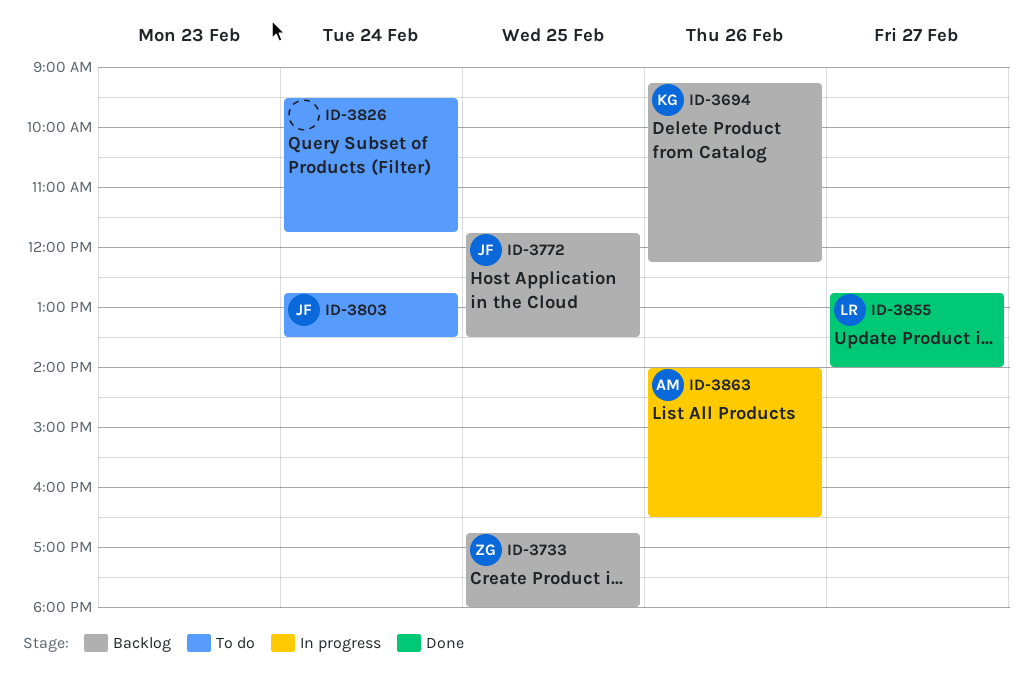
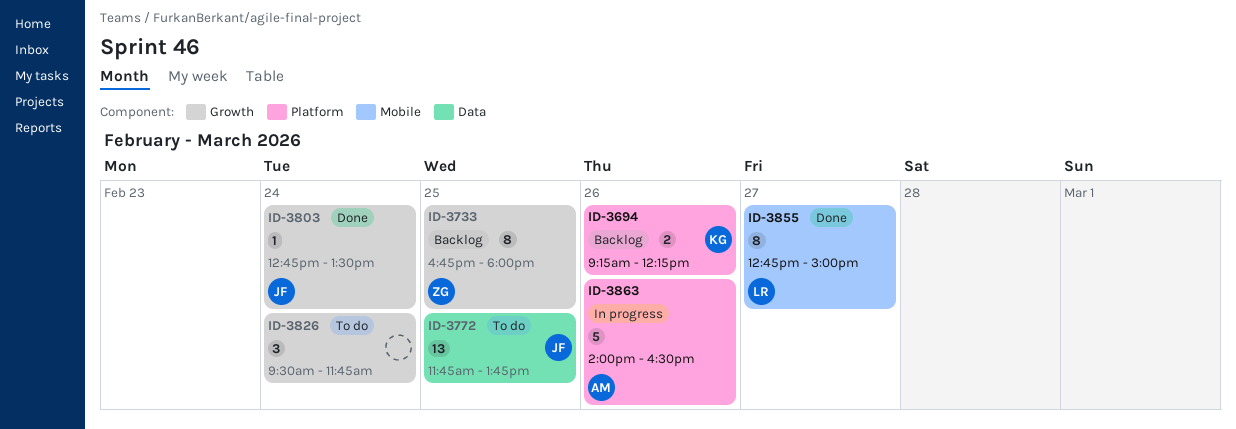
ID-3772, status: Backlog -> To do
ID-3772, ends: 13:30 -> 13:45
ID-3803, status: To do -> Done
ID-3855, ends: 14:00 -> 15:00

